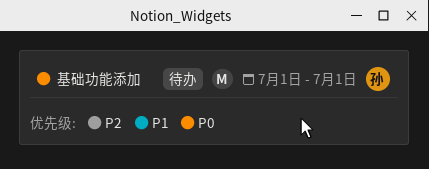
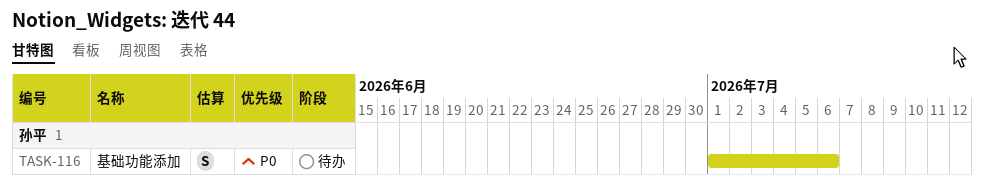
基础功能添加, estimate: M -> S
基础功能添加, due: Jul 1 -> Jul 6

